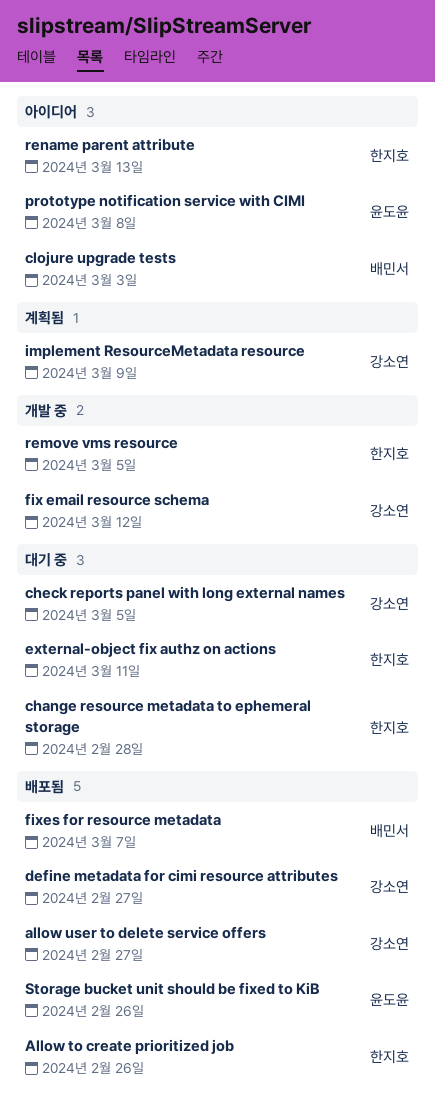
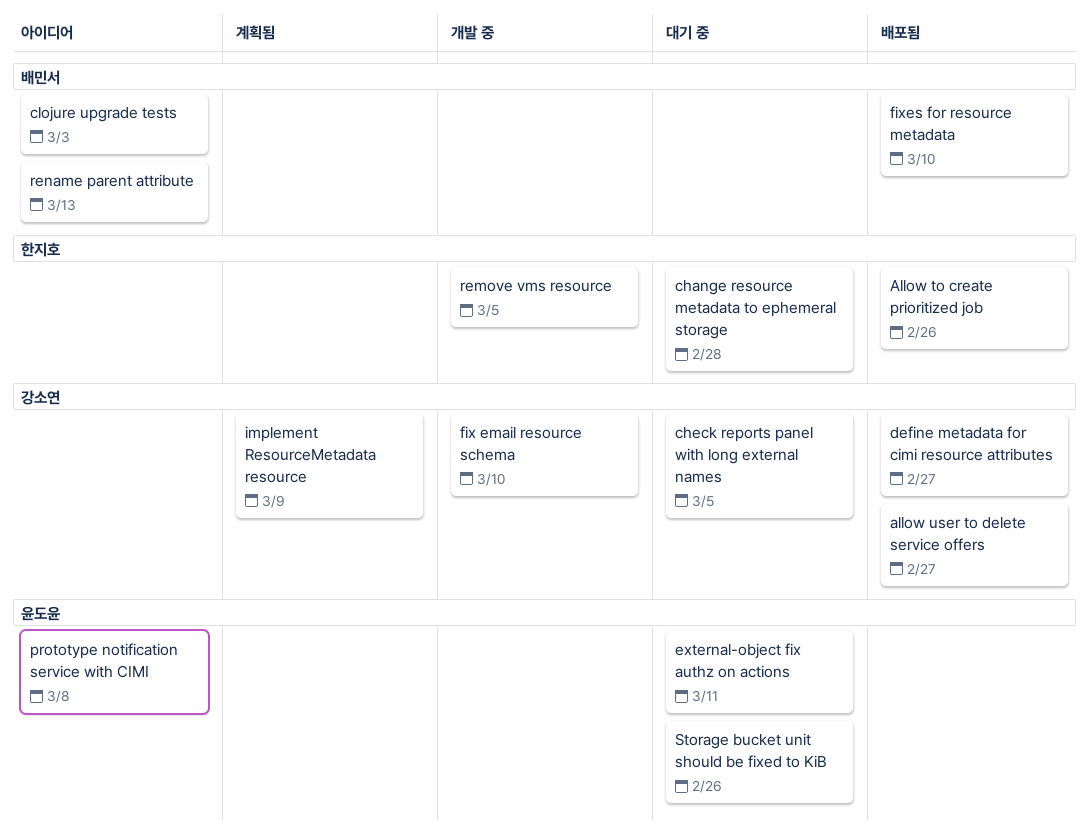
external-object fix authz on actions, owner: 한지호 -> 윤도윤
fix email resource schema, due: Mar 12 -> Mar 10
fixes for resource metadata, due: Mar 7 -> Mar 10
rename parent attribute, owner: 한지호 -> 배민서
Storage bucket unit should be fixed to KiB, status: 배포됨 -> 대기 중

